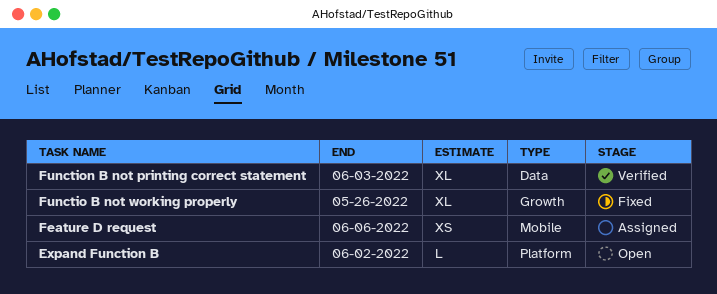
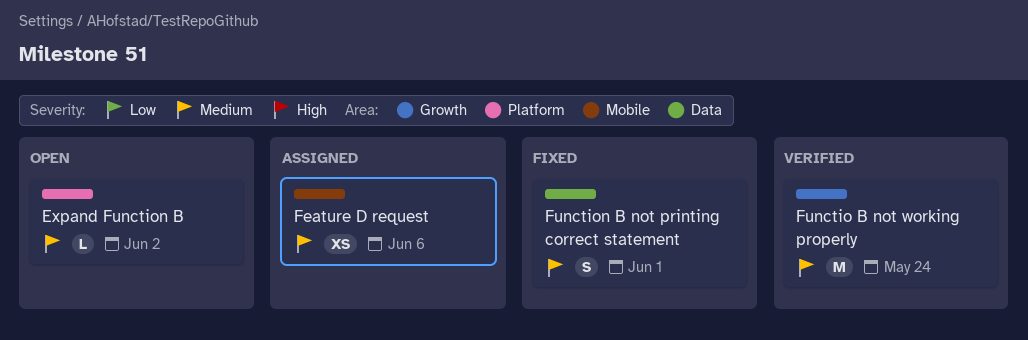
Functio B not working properly, status: Fixed -> Verified
Functio B not working properly, estimate: XL -> M
Functio B not working properly, due: May 26 -> May 24
Function B not printing correct statement, status: Verified -> Fixed
Function B not printing correct statement, estimate: XL -> S
Function B not printing correct statement, due: Jun 3 -> Jun 1

